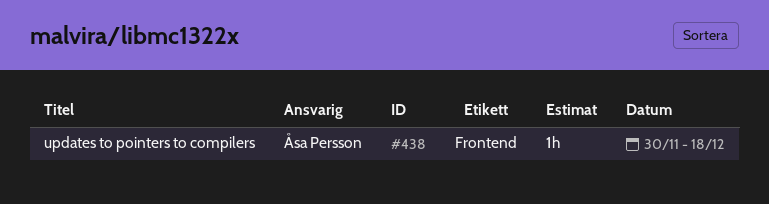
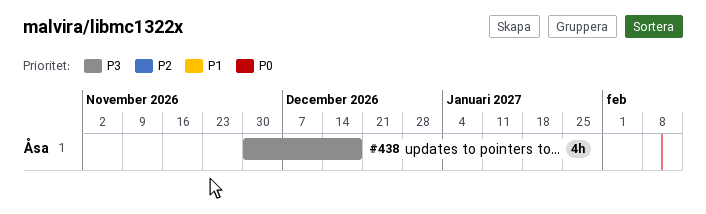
#438, estimate: 1h -> 4h

